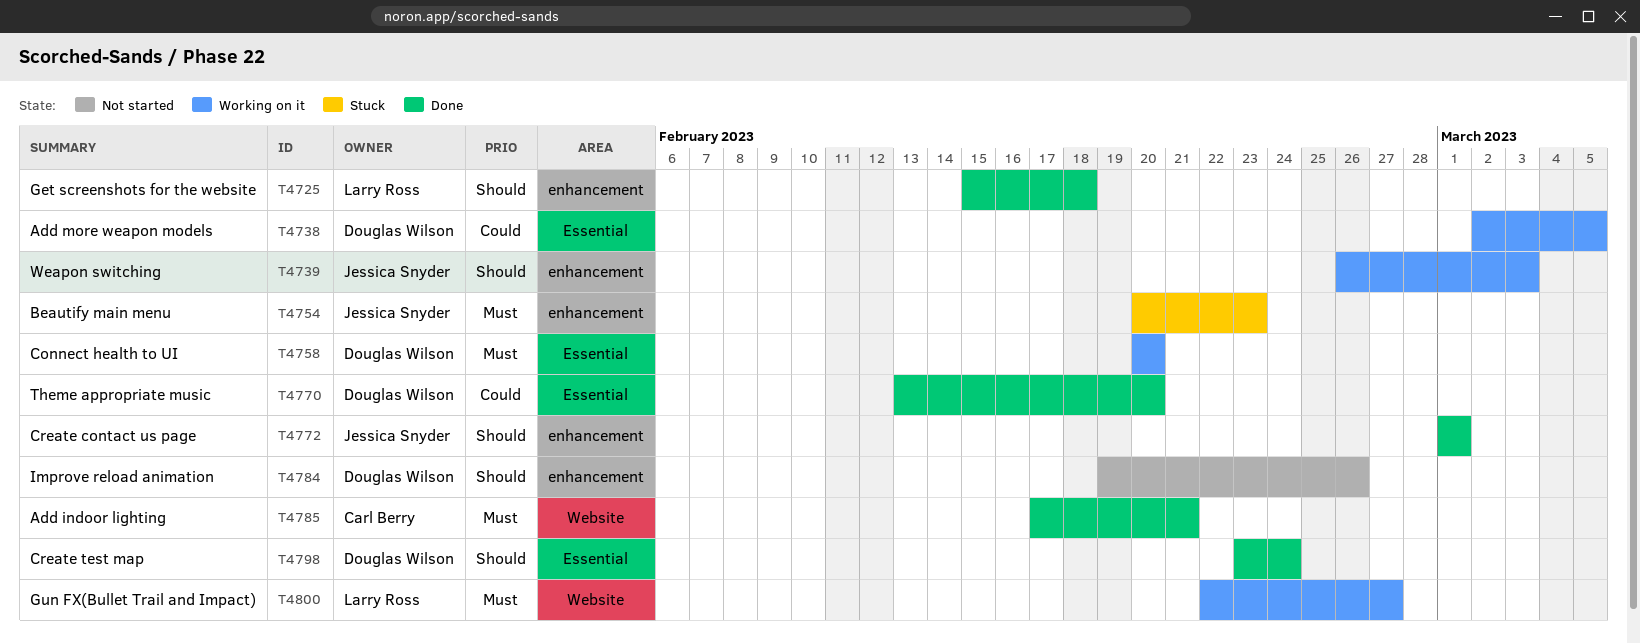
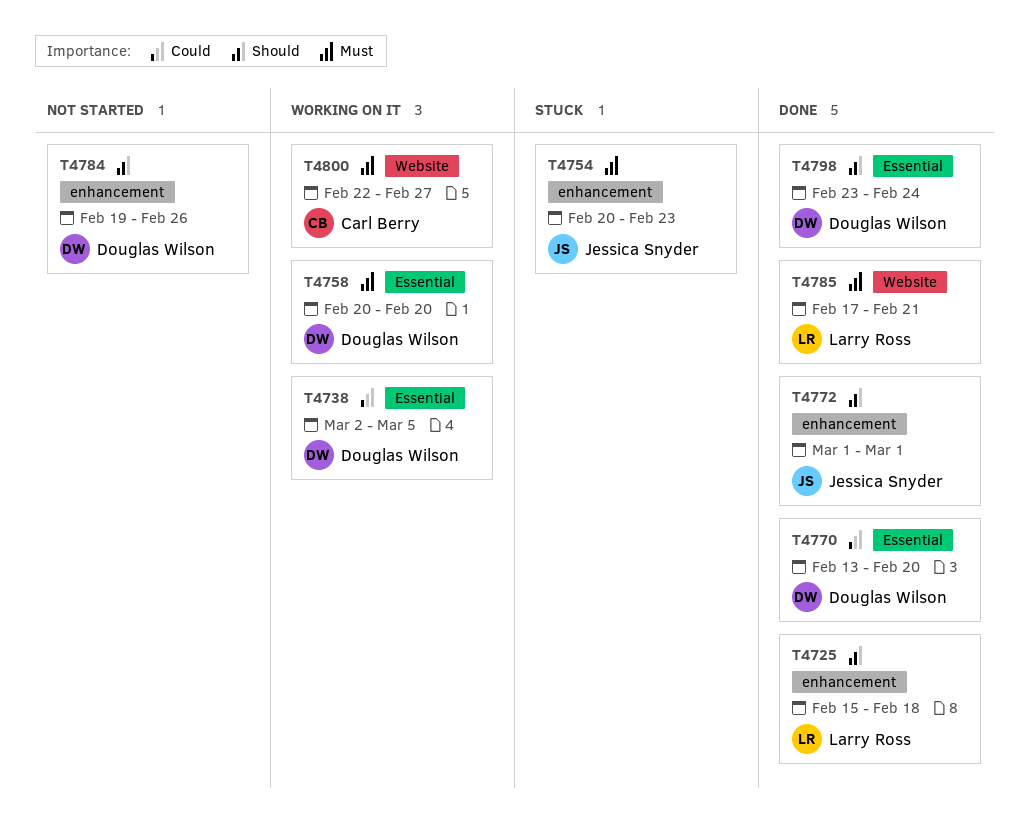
T4739: present -> none
T4785, owner: Carl Berry -> Larry Ross
T4800, owner: Larry Ross -> Carl Berry

